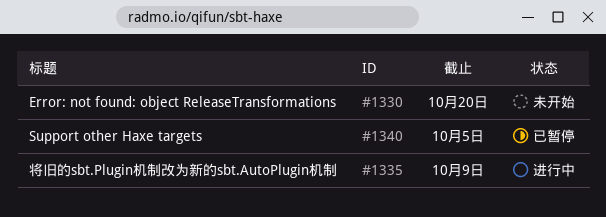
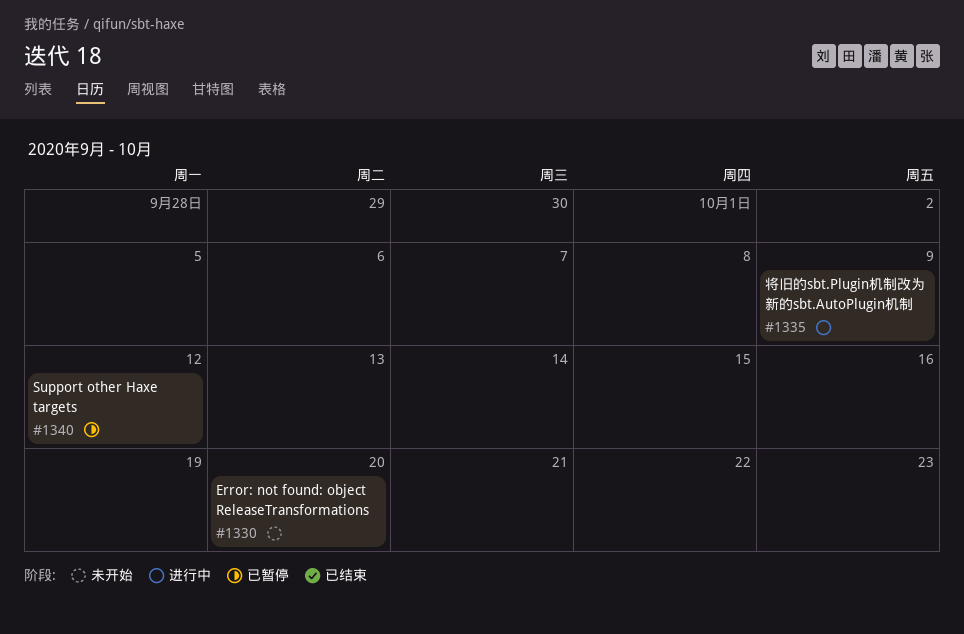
#1340, due: Oct 5 -> Oct 12

